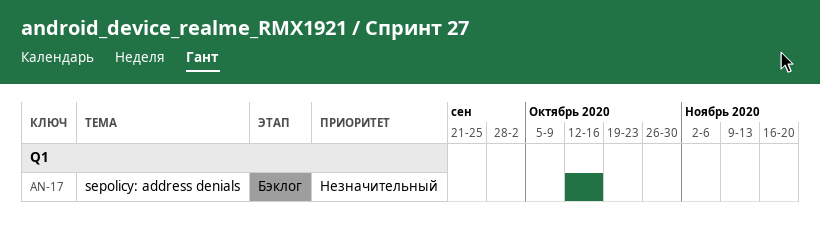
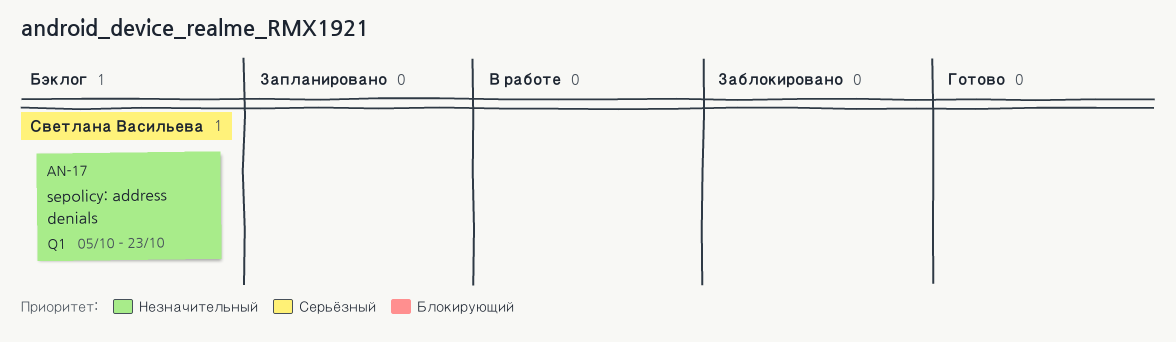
AN-17, start: Oct 12 -> Oct 5
AN-17, due: Oct 16 -> Oct 23

